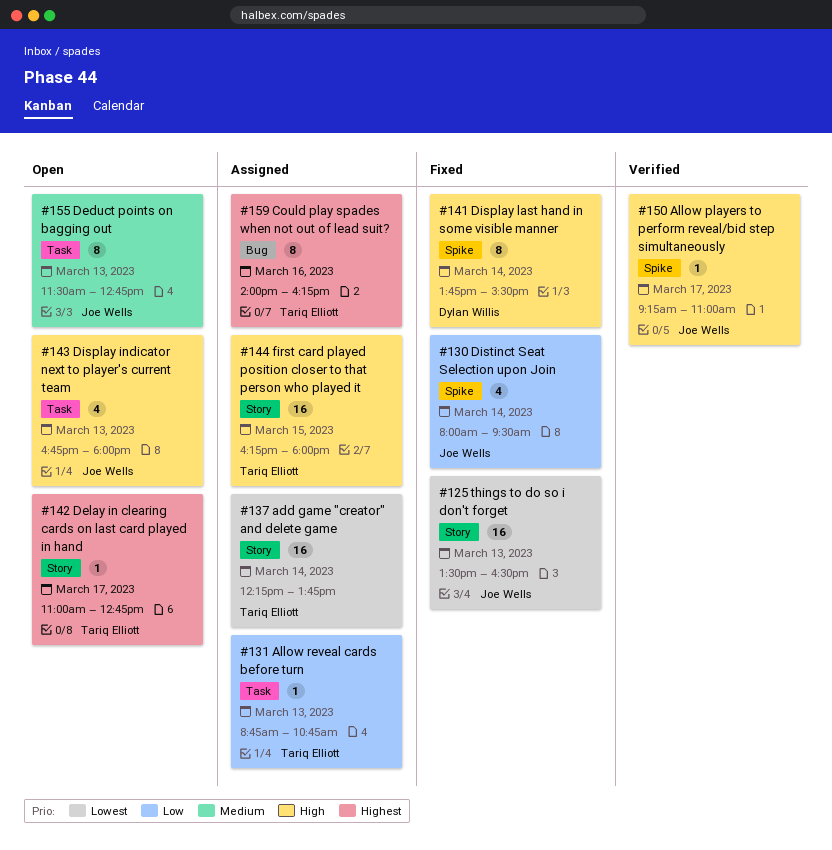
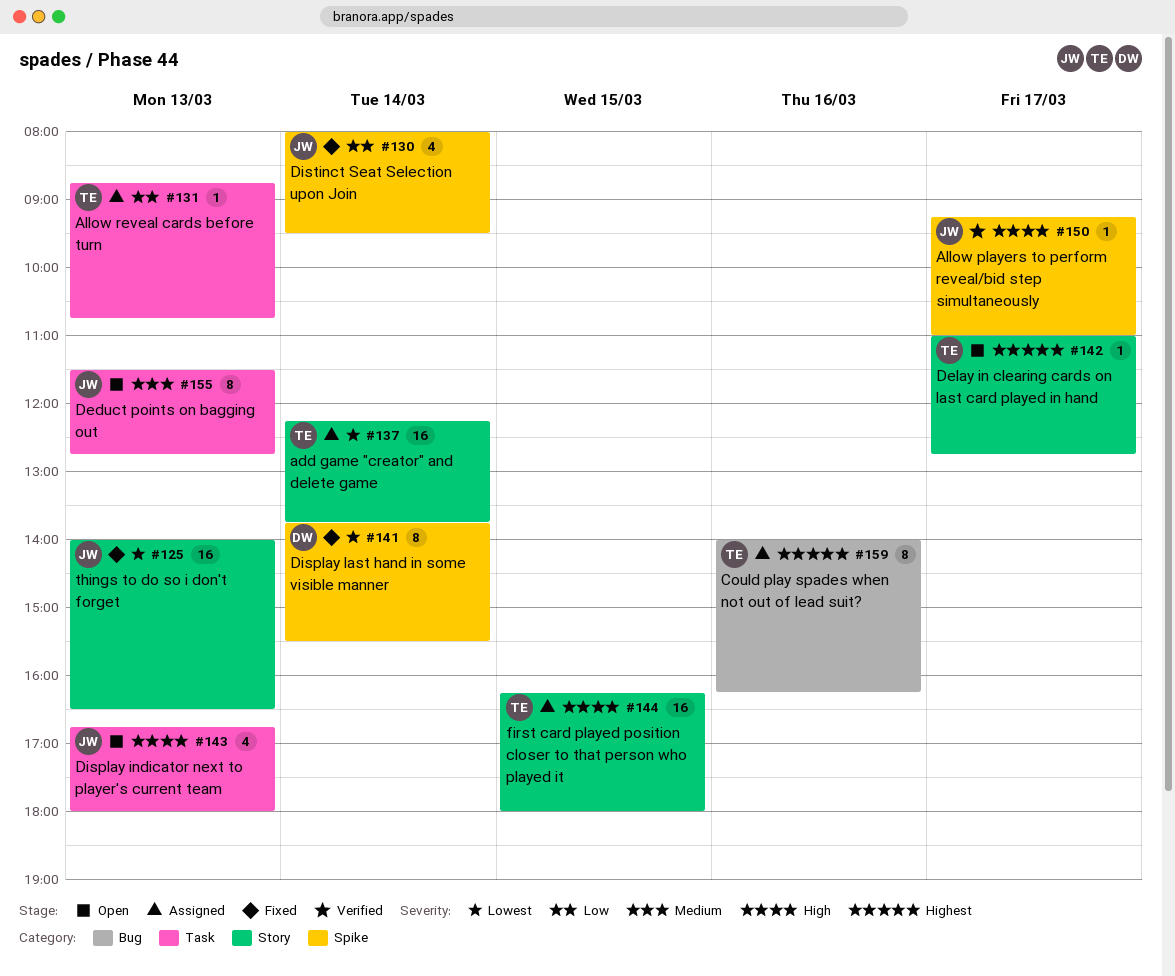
#125, begins: 13:30 -> 14:00
#141, priority: High -> Lowest

